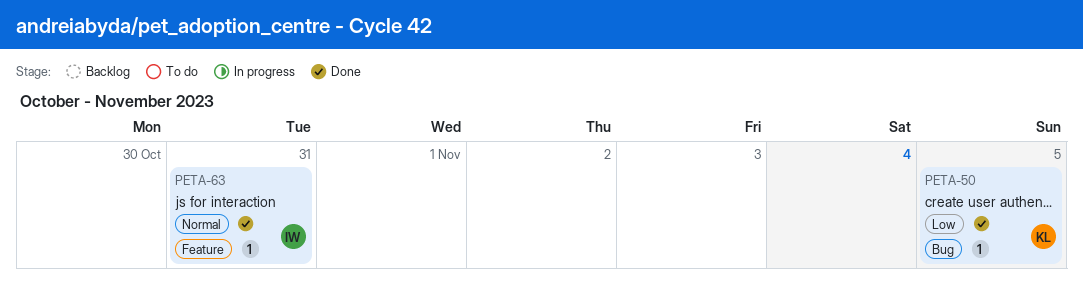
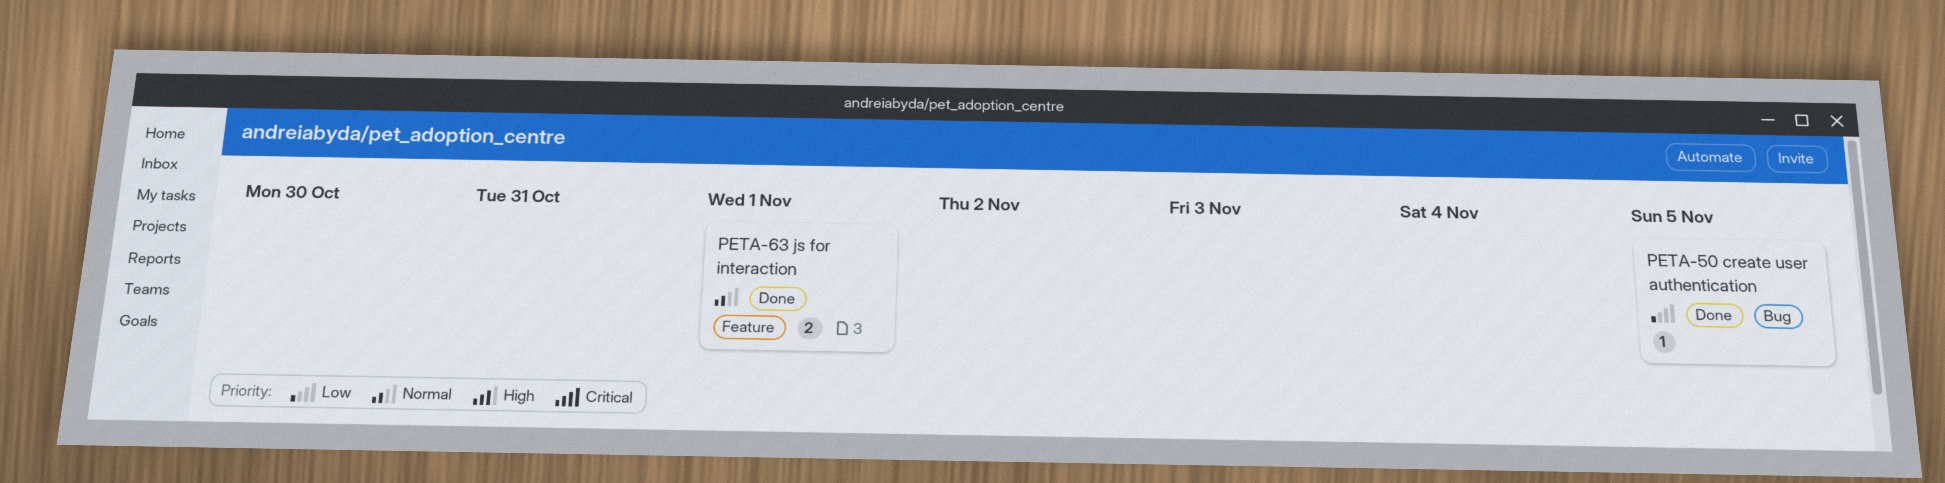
PETA-63, estimate: 1 -> 2
PETA-63, due: Oct 31 -> Nov 1

